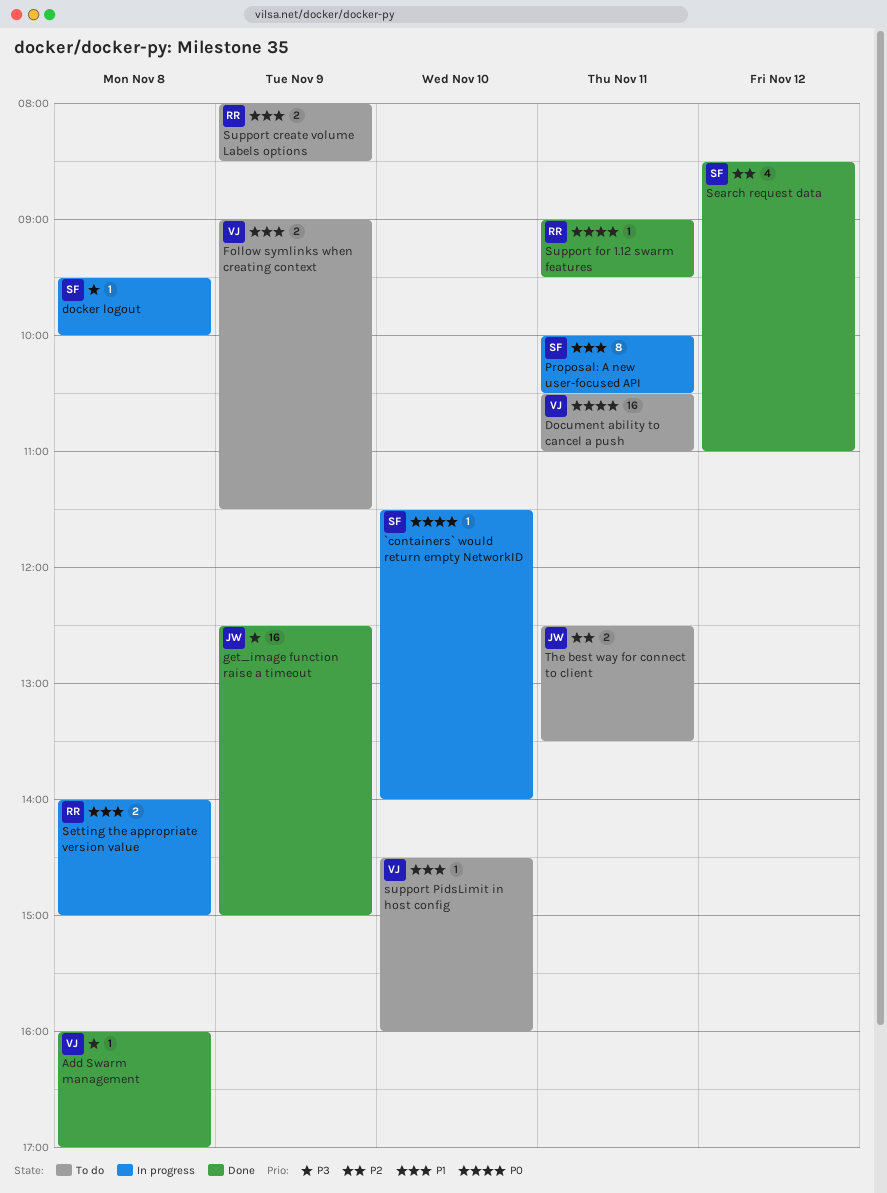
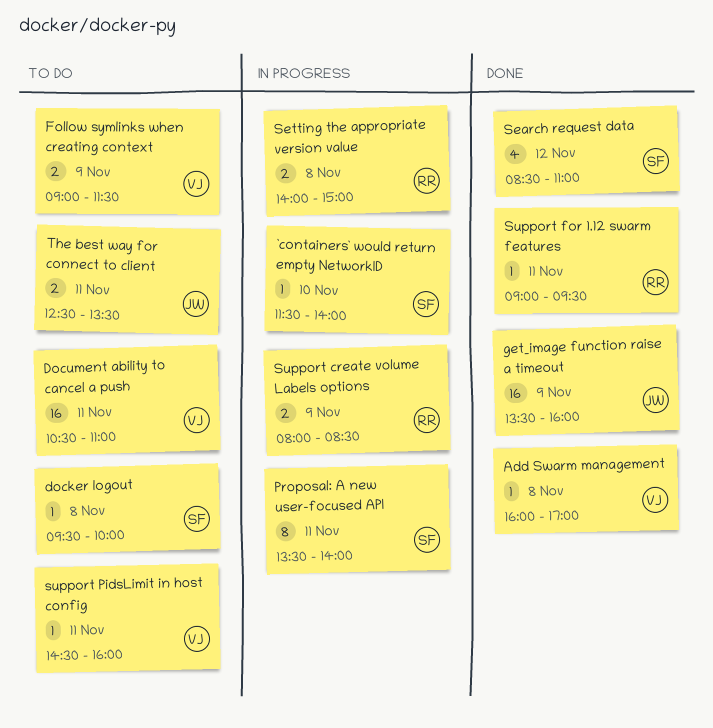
docker logout, status: In progress -> To do
get_image function raise a timeout, begins: 12:30 -> 13:30
get_image function raise a timeout, ends: 15:00 -> 16:00
Proposal: A new user-focused API, begins: 10:00 -> 13:30
Proposal: A new user-focused API, ends: 10:30 -> 14:00
Support create volume Labels options, status: To do -> In progress
support PidsLimit in host config, day: Nov 10 -> Nov 11

